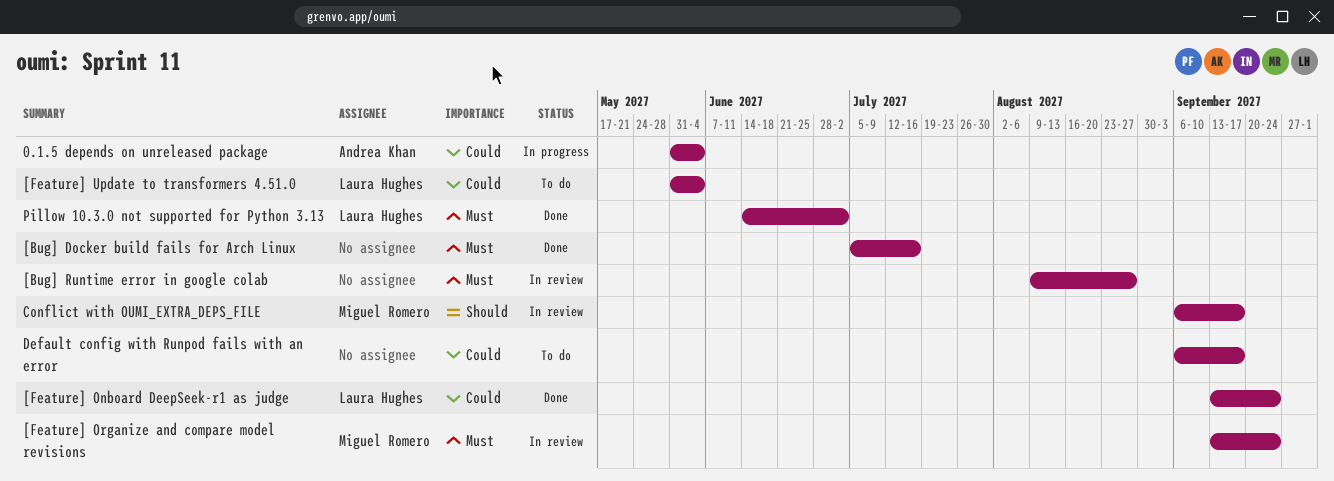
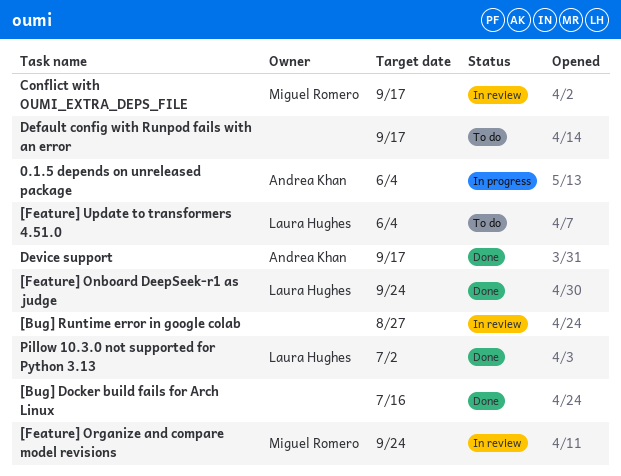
Device support: none -> present

